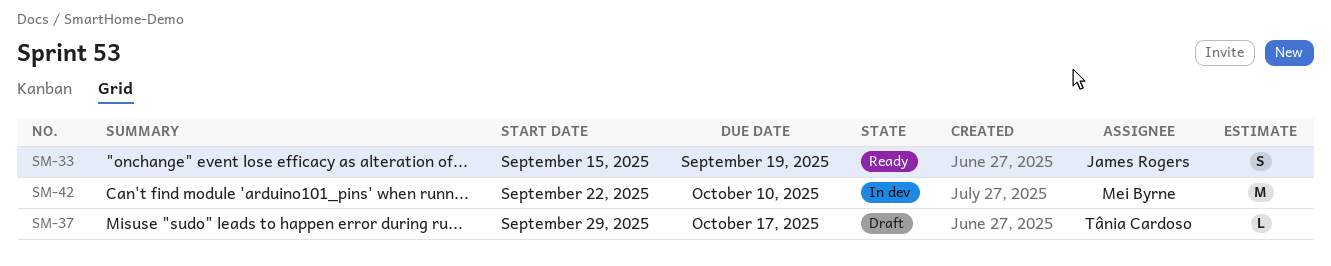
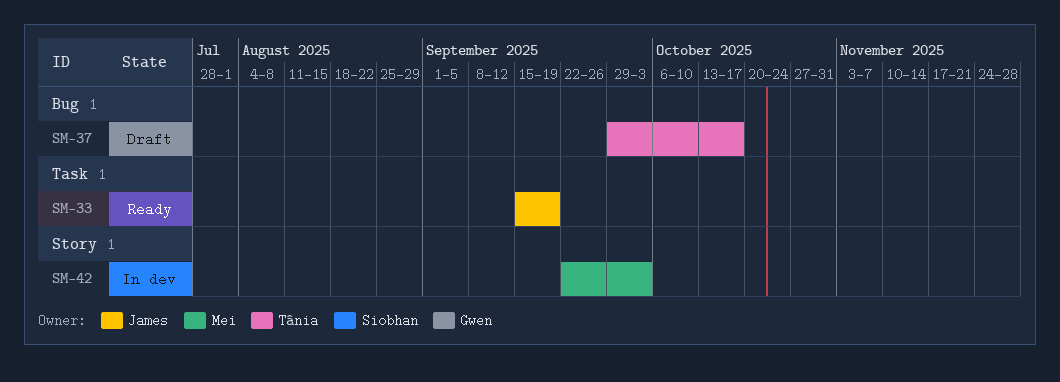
SM-42, due: Oct 10 -> Oct 3

